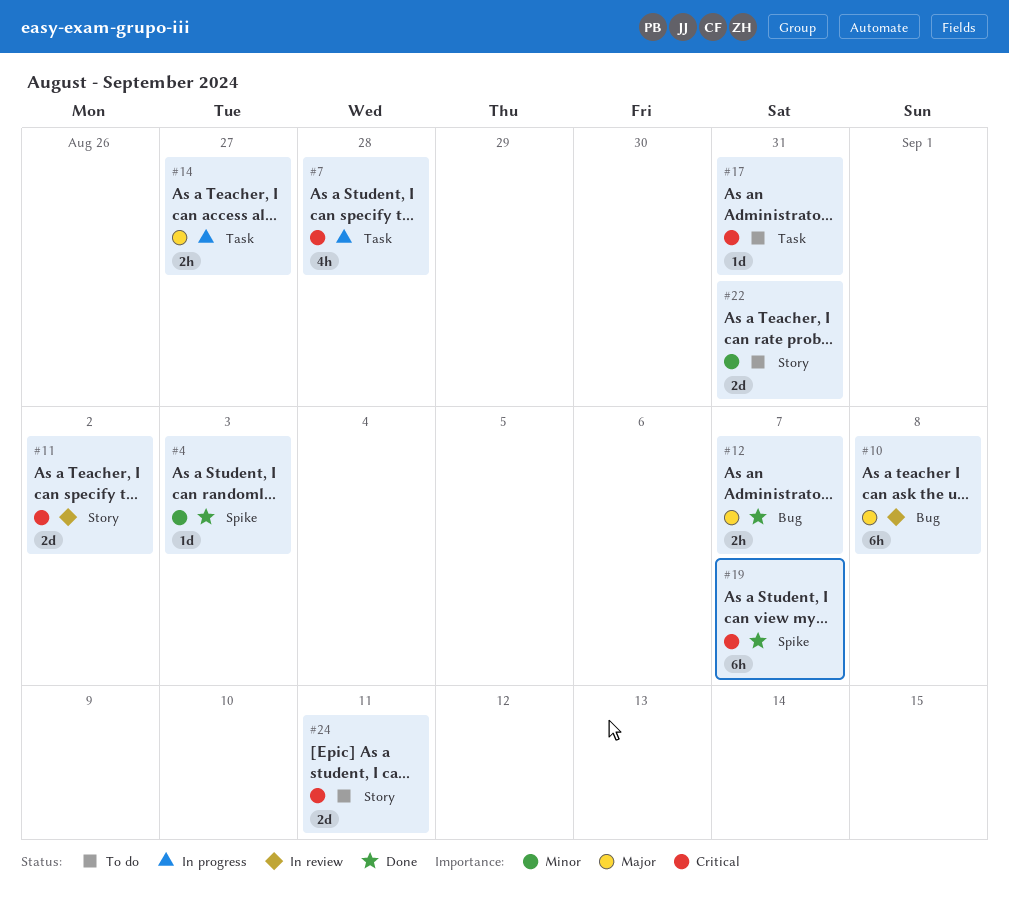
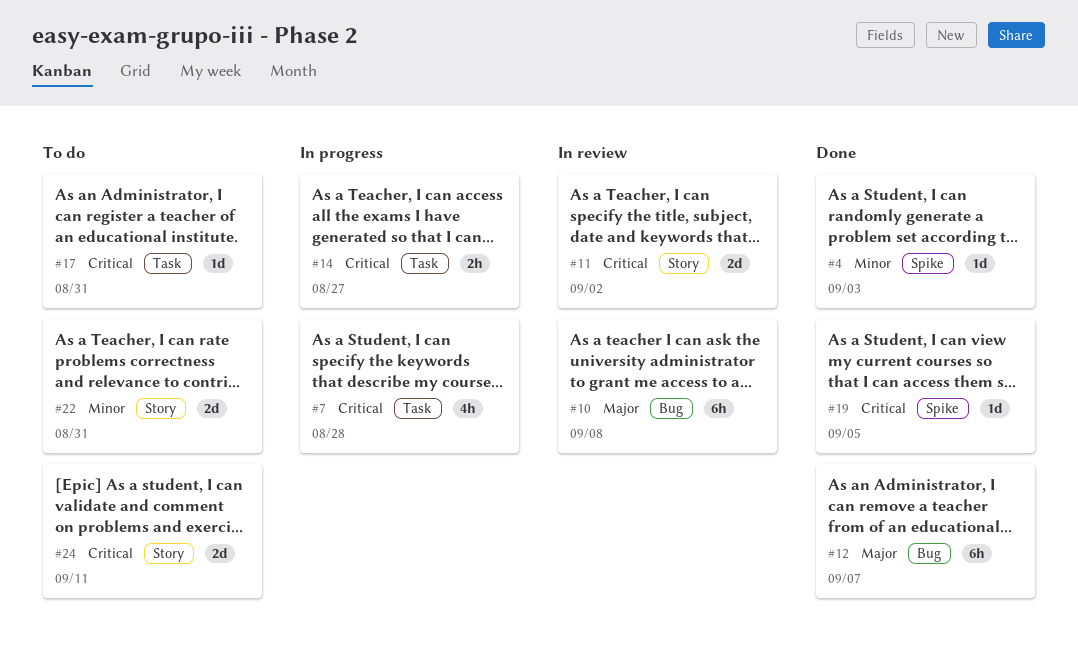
#12, estimate: 2h -> 6h
#14, priority: Major -> Critical
#19, estimate: 6h -> 1d
#19, due: Sep 7 -> Sep 5

